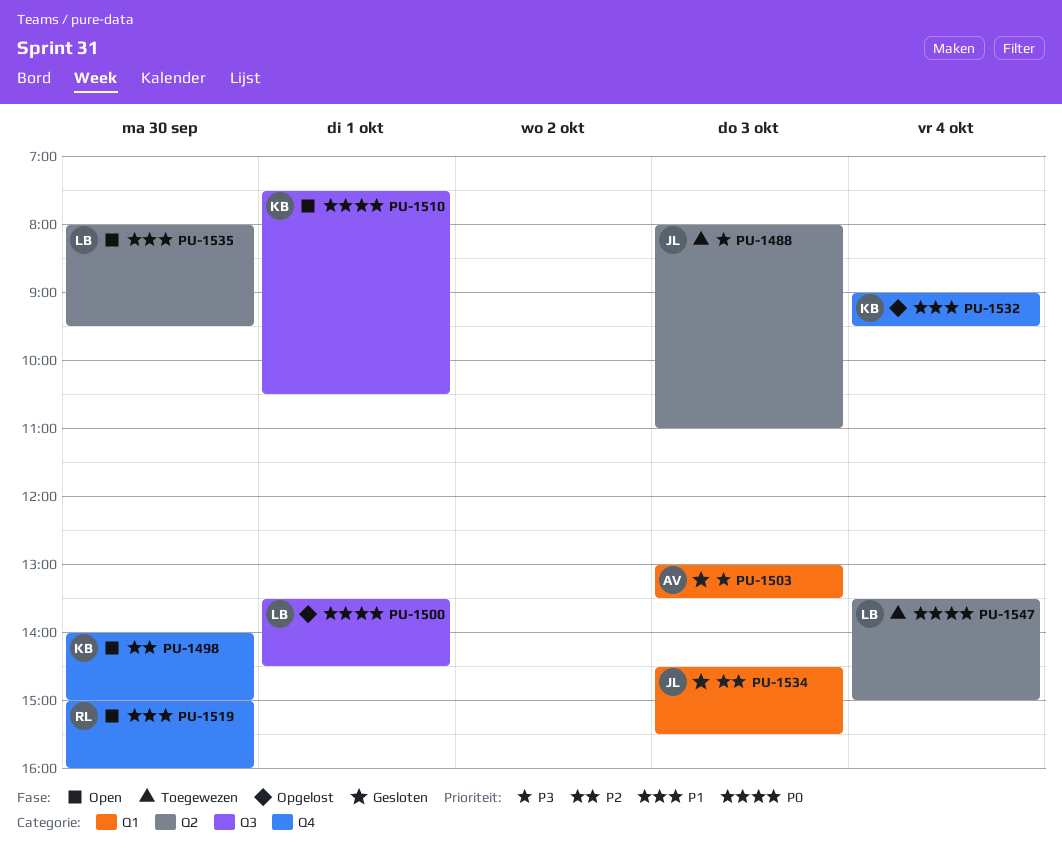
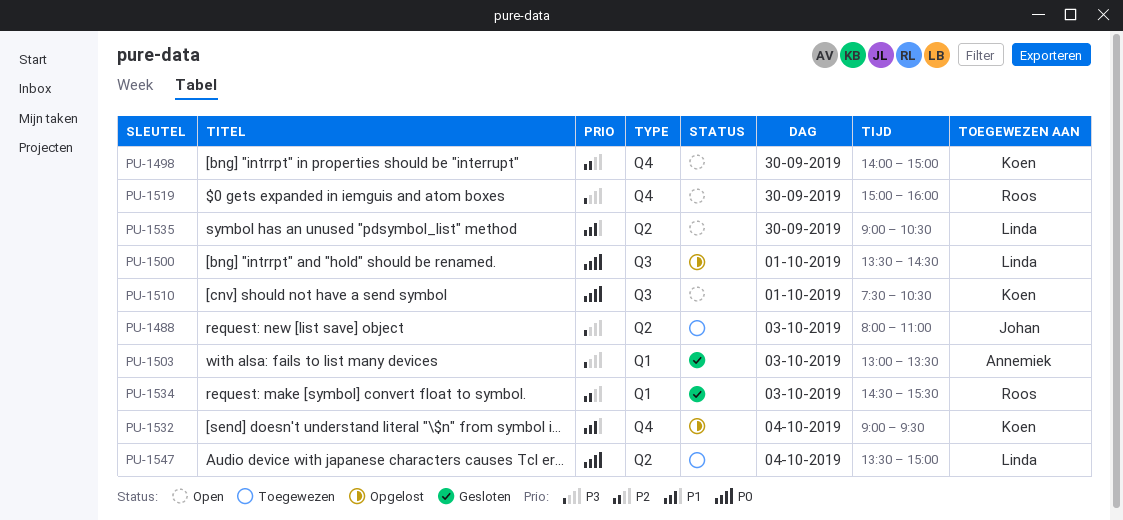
PU-1519, priority: P1 -> P3
PU-1534, owner: Johan -> Roos
PU-1535, begins: 08:00 -> 09:00
PU-1535, ends: 09:30 -> 10:30

